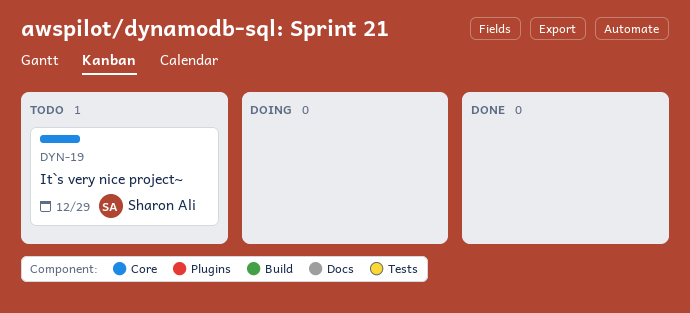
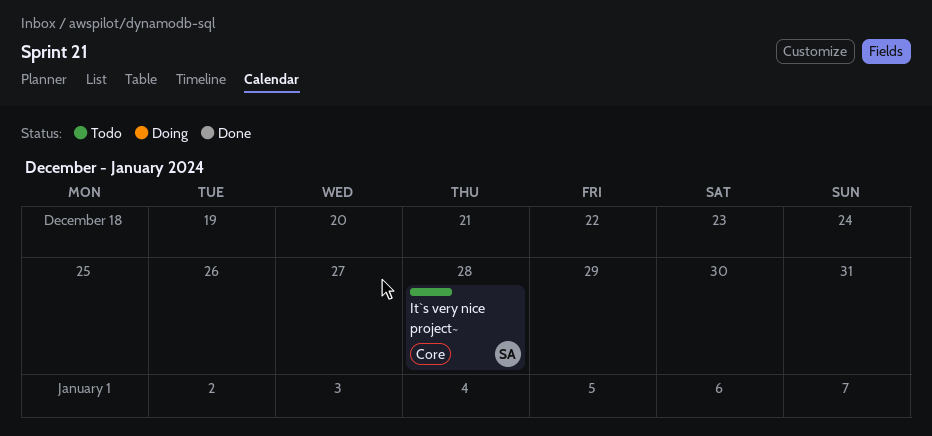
It`s very nice project~, due: Dec 29 -> Dec 28

